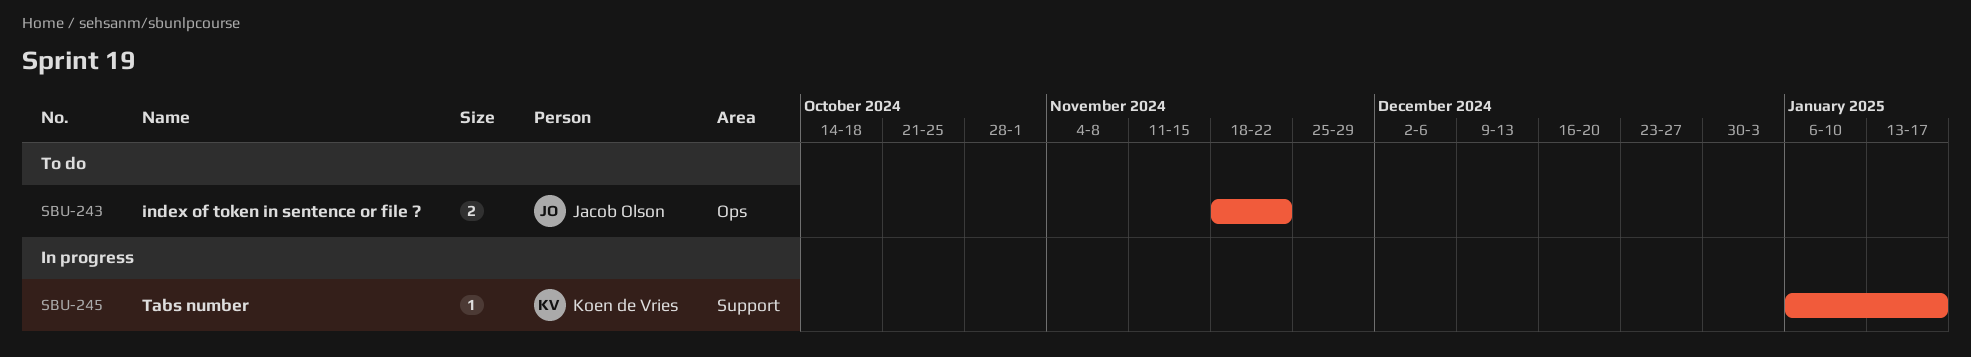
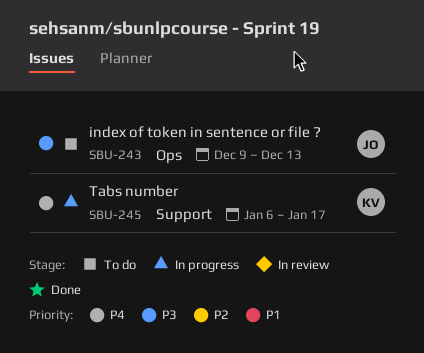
SBU-243, start: Nov 18 -> Dec 9
SBU-243, due: Nov 22 -> Dec 13

